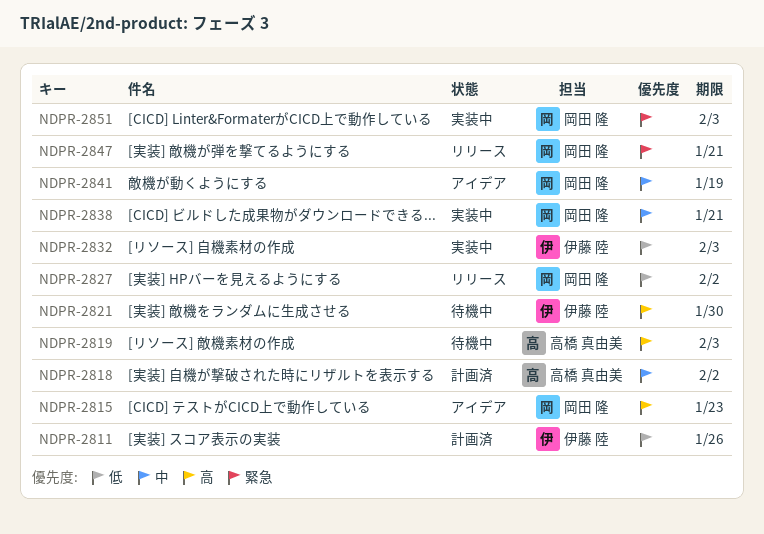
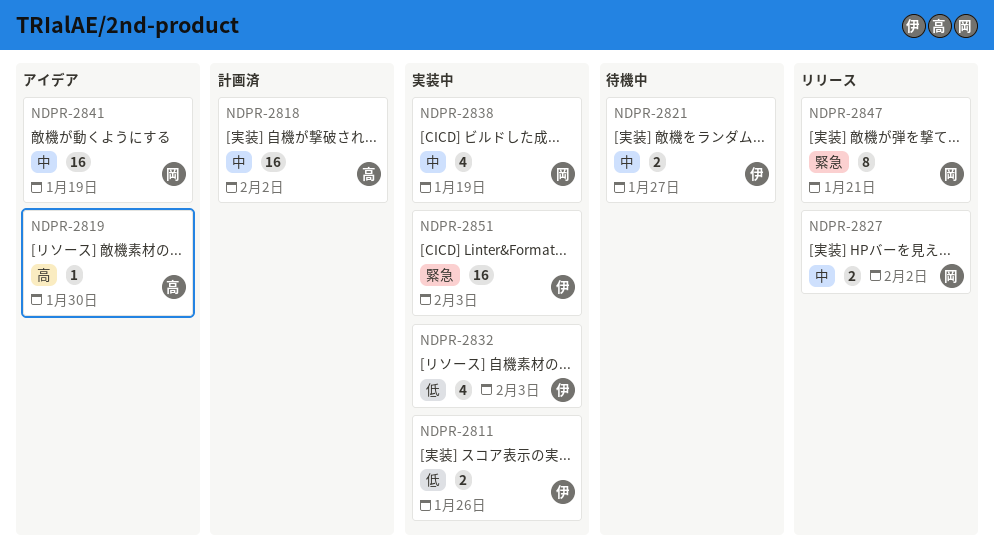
NDPR-2811, status: 計画済 -> 実装中
NDPR-2815: present -> none
NDPR-2819, status: 待機中 -> アイデア
NDPR-2819, due: Feb 3 -> Jan 30
NDPR-2821, priority: 高 -> 中
NDPR-2821, due: Jan 30 -> Jan 27
NDPR-2827, priority: 低 -> 中
NDPR-2838, due: Jan 21 -> Jan 19
NDPR-2851, owner: 岡田 隆 -> 伊藤 陸

